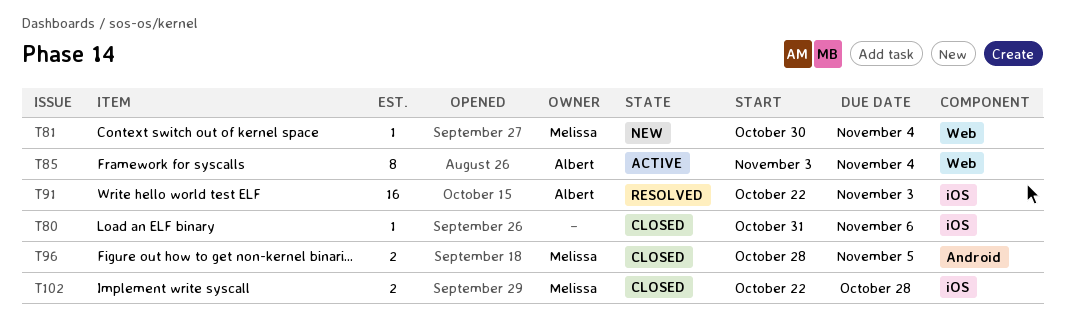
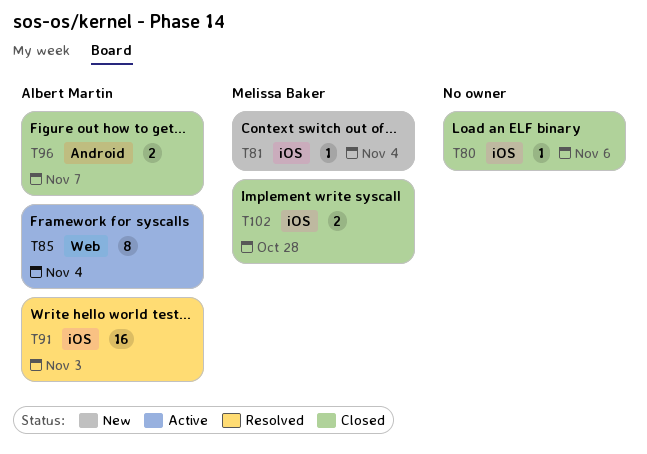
T81, label: Web -> iOS
T96, owner: Melissa Baker -> Albert Martin
T96, due: Nov 5 -> Nov 7

